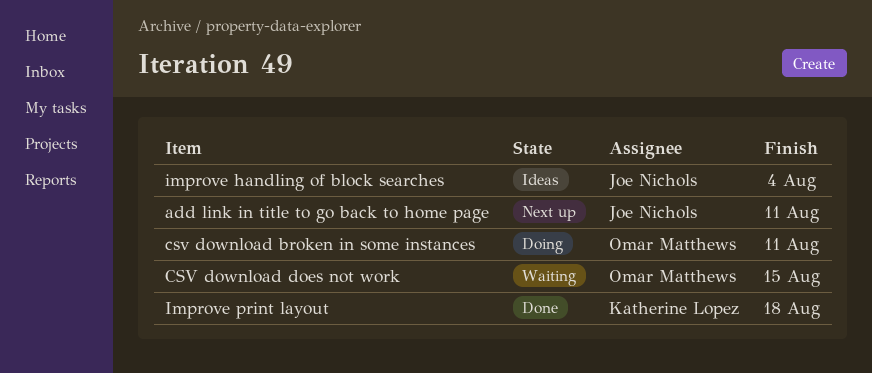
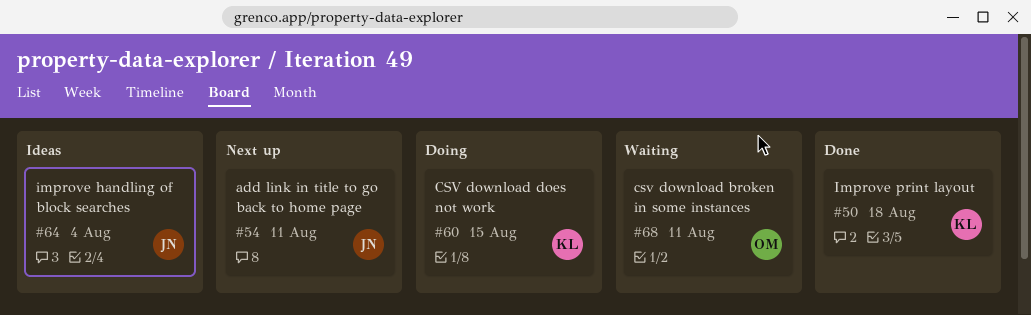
csv download broken in some instances, status: Doing -> Waiting
CSV download does not work, status: Waiting -> Doing
CSV download does not work, owner: Omar Matthews -> Katherine Lopez

